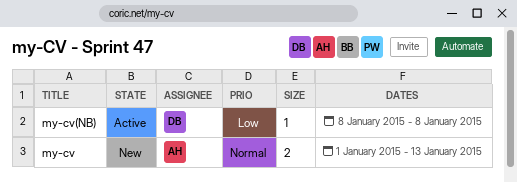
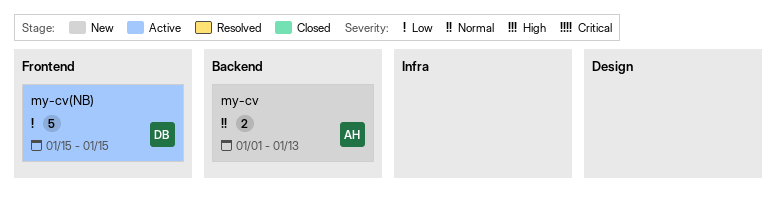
my-cv(NB), estimate: 1 -> 5
my-cv(NB), start: Jan 8 -> Jan 15
my-cv(NB), due: Jan 8 -> Jan 15

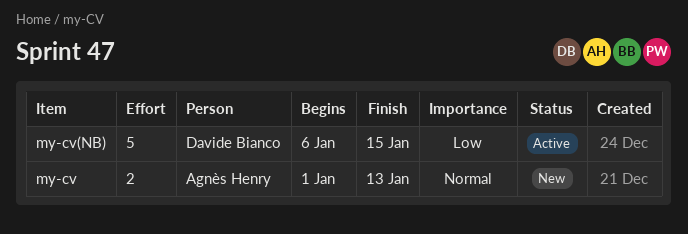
my-cv(NB), start: Jan 15 -> Jan 6

